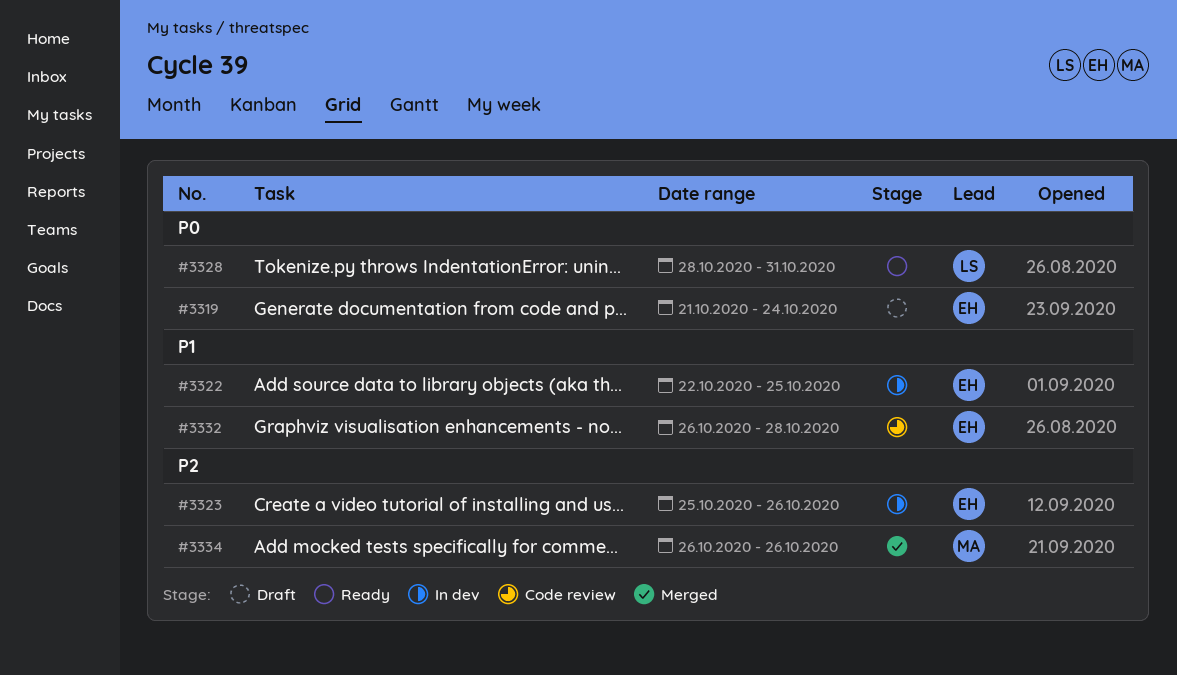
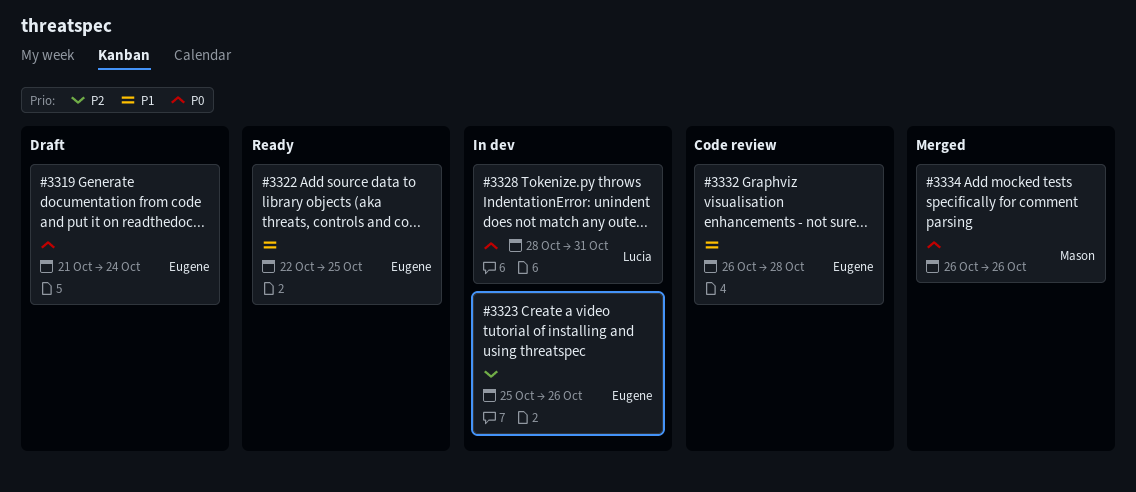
#3322, status: In dev -> Ready
#3328, status: Ready -> In dev
#3334, priority: P2 -> P0

